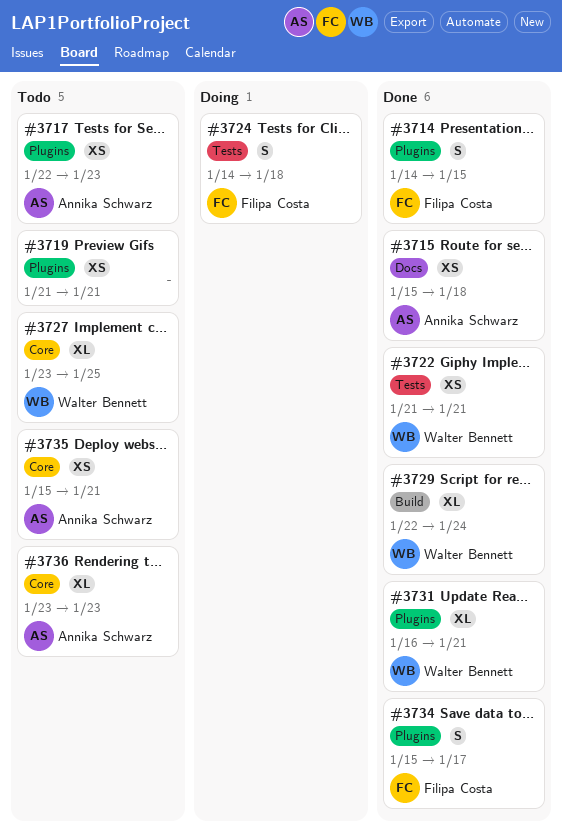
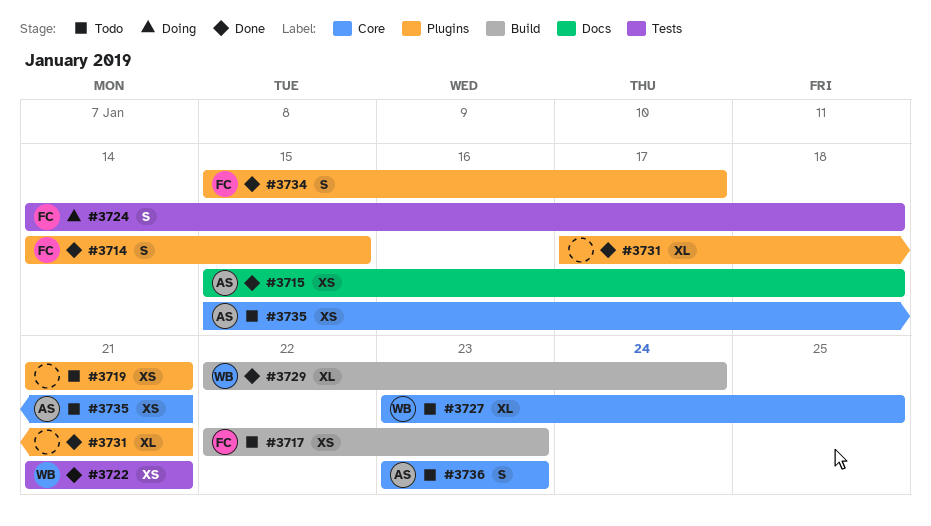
#3717, owner: Annika Schwarz -> Filipa Costa
#3717, label: Plugins -> Build
#3731, owner: Walter Bennett -> none
#3731, start: Jan 16 -> Jan 17
#3736, estimate: XL -> S

